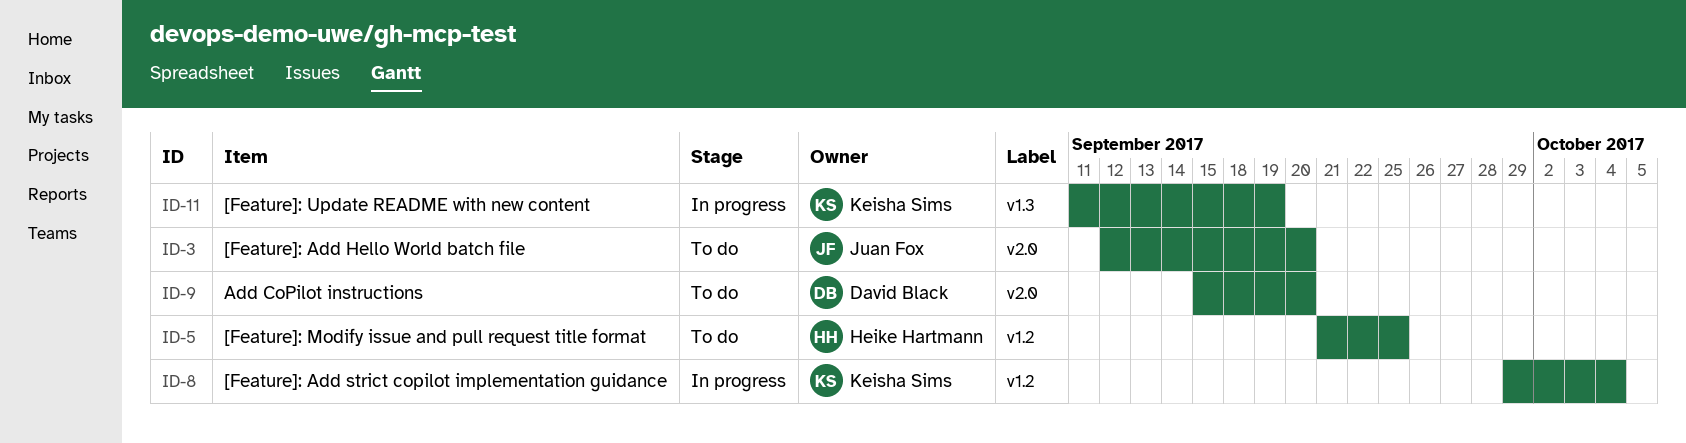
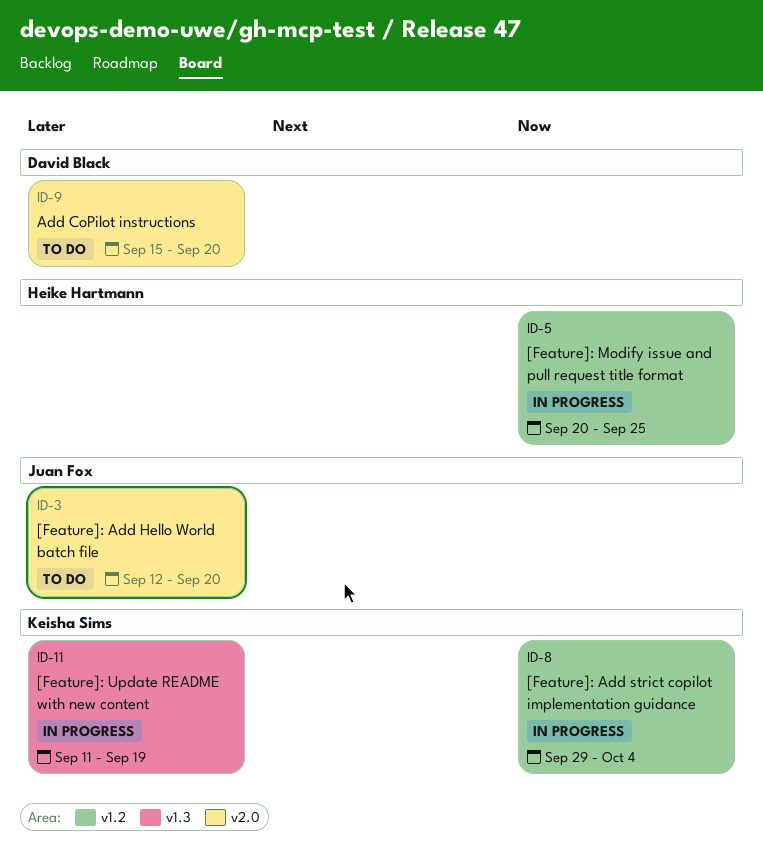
ID-5, status: To do -> In progress
ID-5, start: Sep 21 -> Sep 20

